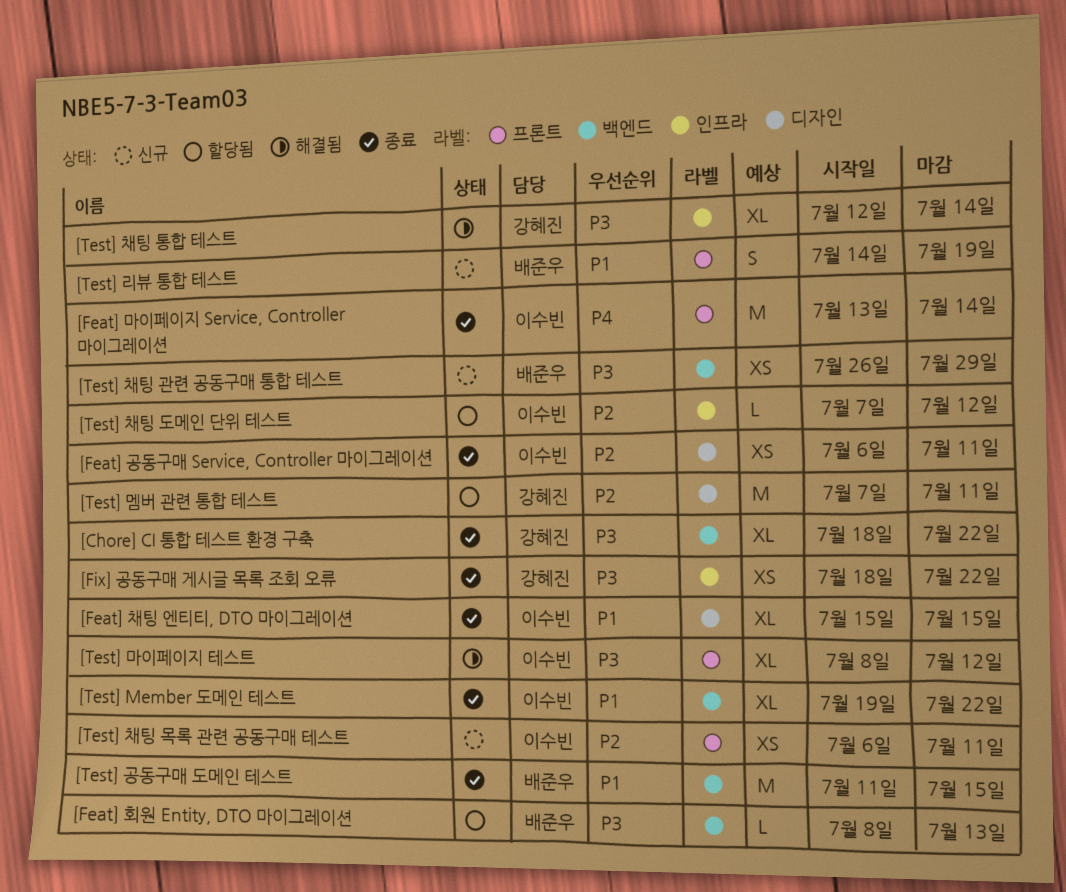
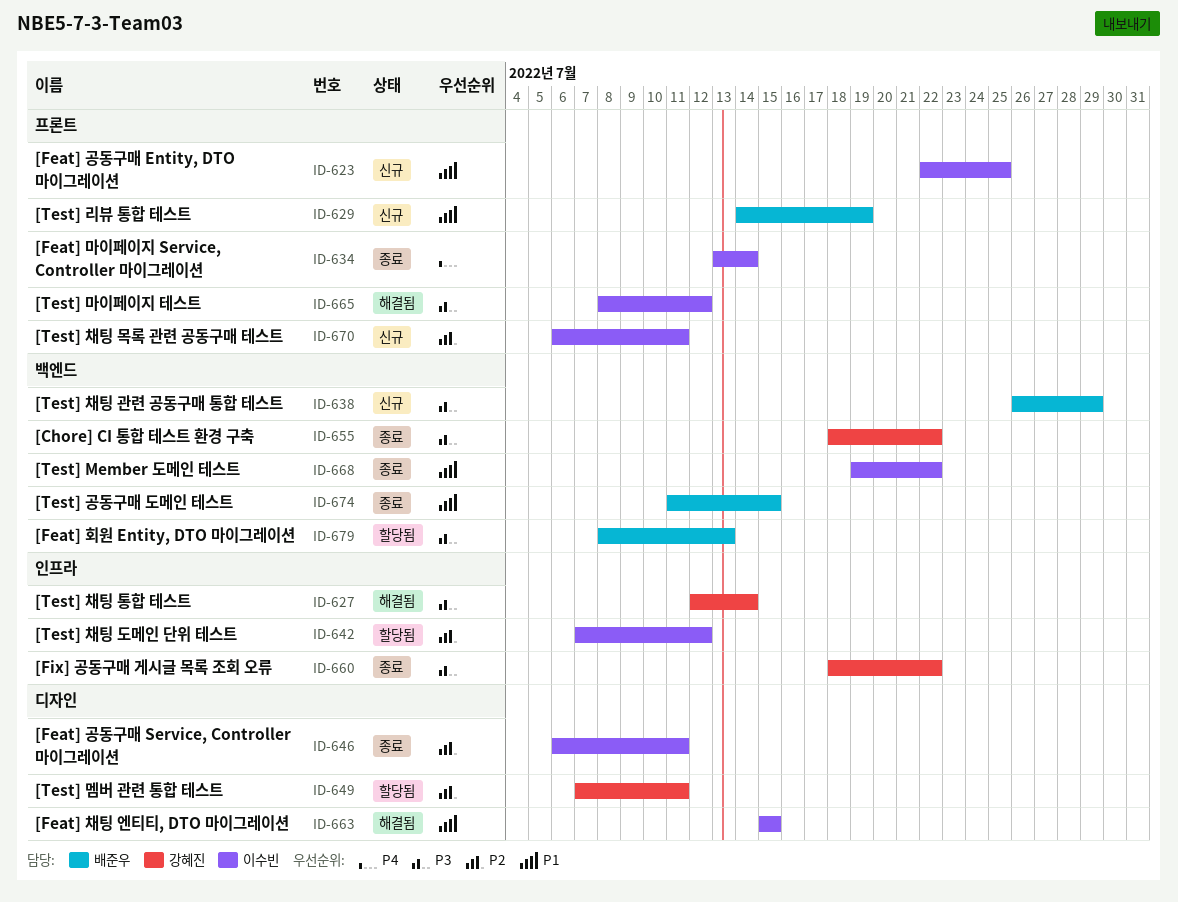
[Feat] 공동구매 Entity, DTO 마이그레이션: none -> present
[Feat] 채팅 엔티티, DTO 마이그레이션, status: 종료 -> 해결됨

